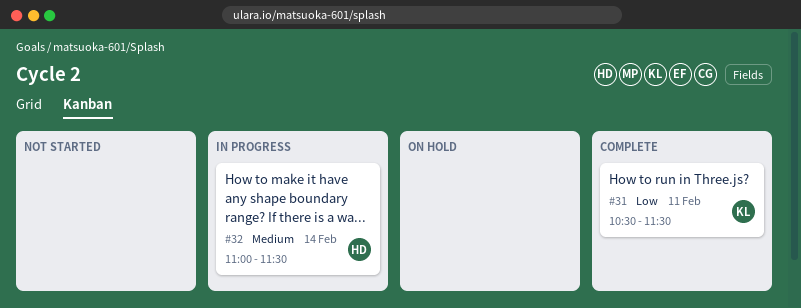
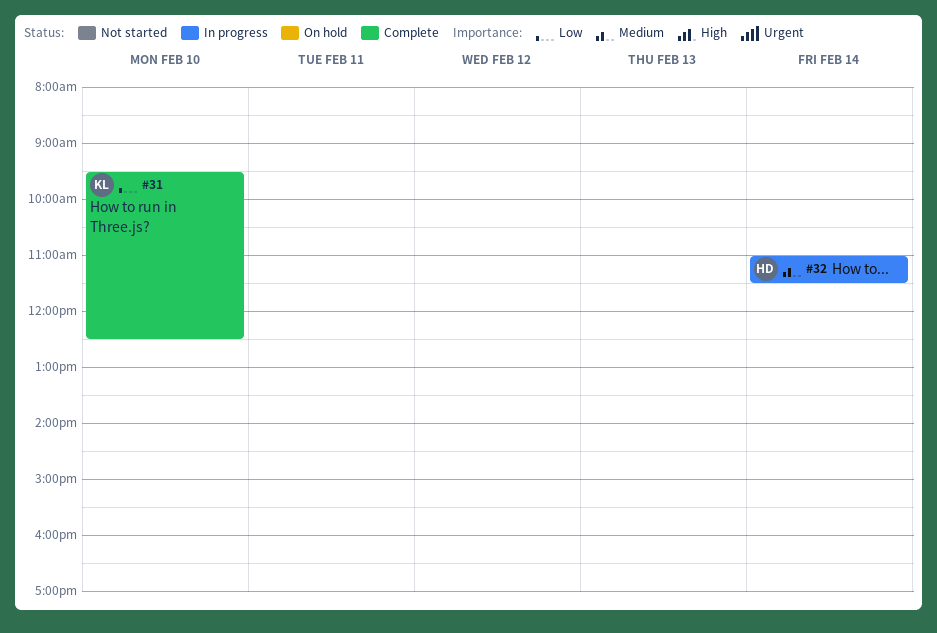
#31, day: Feb 11 -> Feb 10
#31, begins: 10:30 -> 09:30
#31, ends: 11:30 -> 12:30

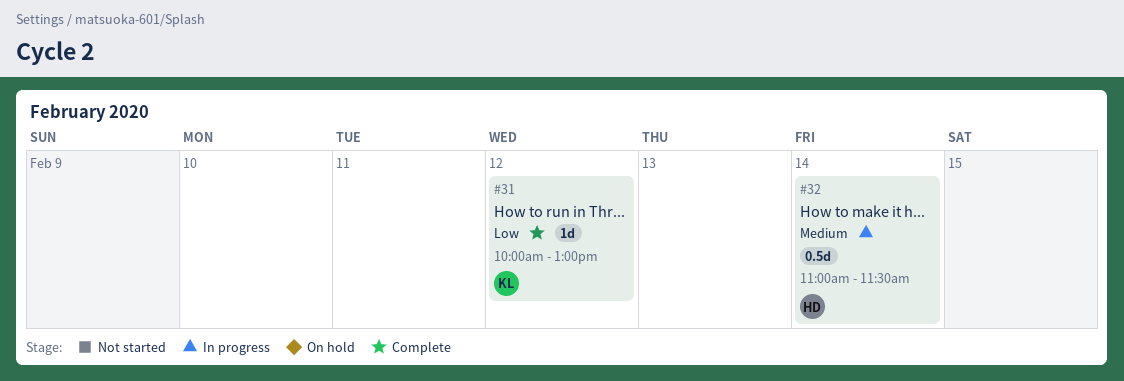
#31, day: Feb 10 -> Feb 12
#31, begins: 09:30 -> 10:00
#31, ends: 12:30 -> 13:00

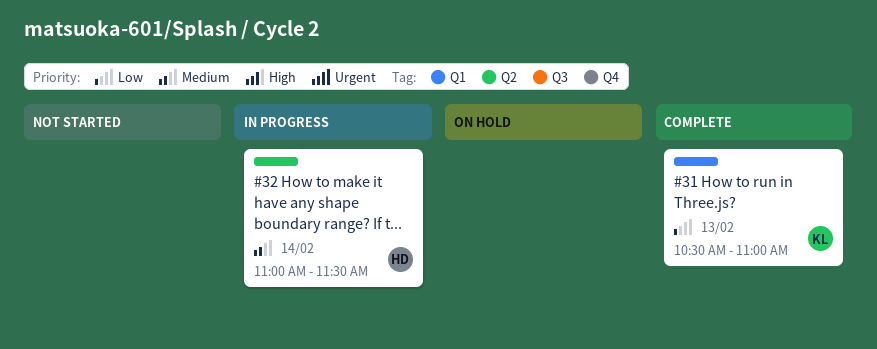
#31, day: Feb 12 -> Feb 13
#31, begins: 10:00 -> 10:30
#31, ends: 13:00 -> 11:00

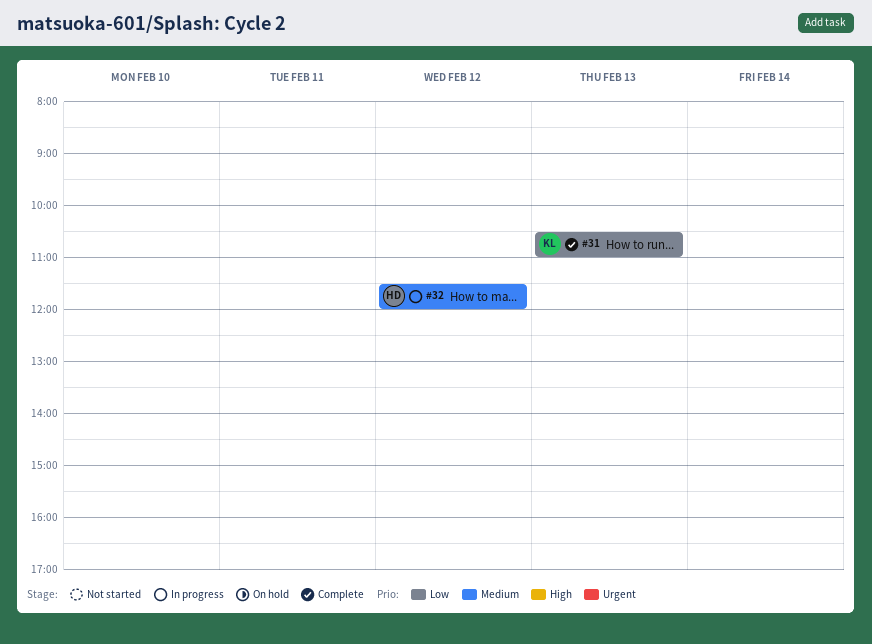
#32, day: Feb 14 -> Feb 12
#32, begins: 11:00 -> 11:30
#32, ends: 11:30 -> 12:00

